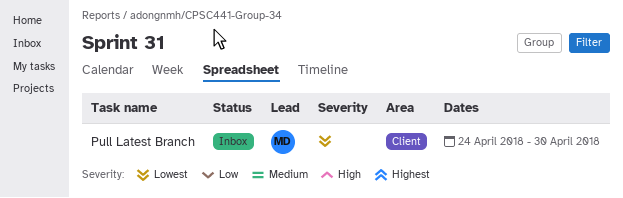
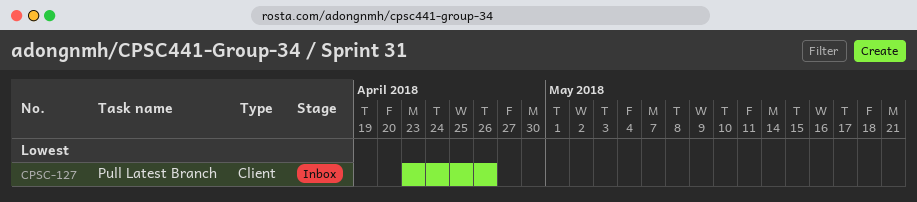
Pull Latest Branch, start: Apr 24 -> Apr 23
Pull Latest Branch, due: Apr 30 -> Apr 26

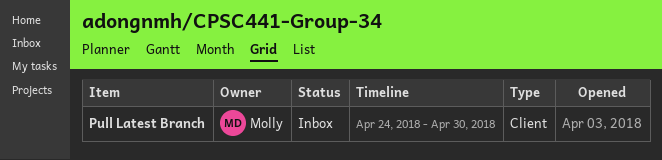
Pull Latest Branch, start: Apr 23 -> Apr 24
Pull Latest Branch, due: Apr 26 -> Apr 30

